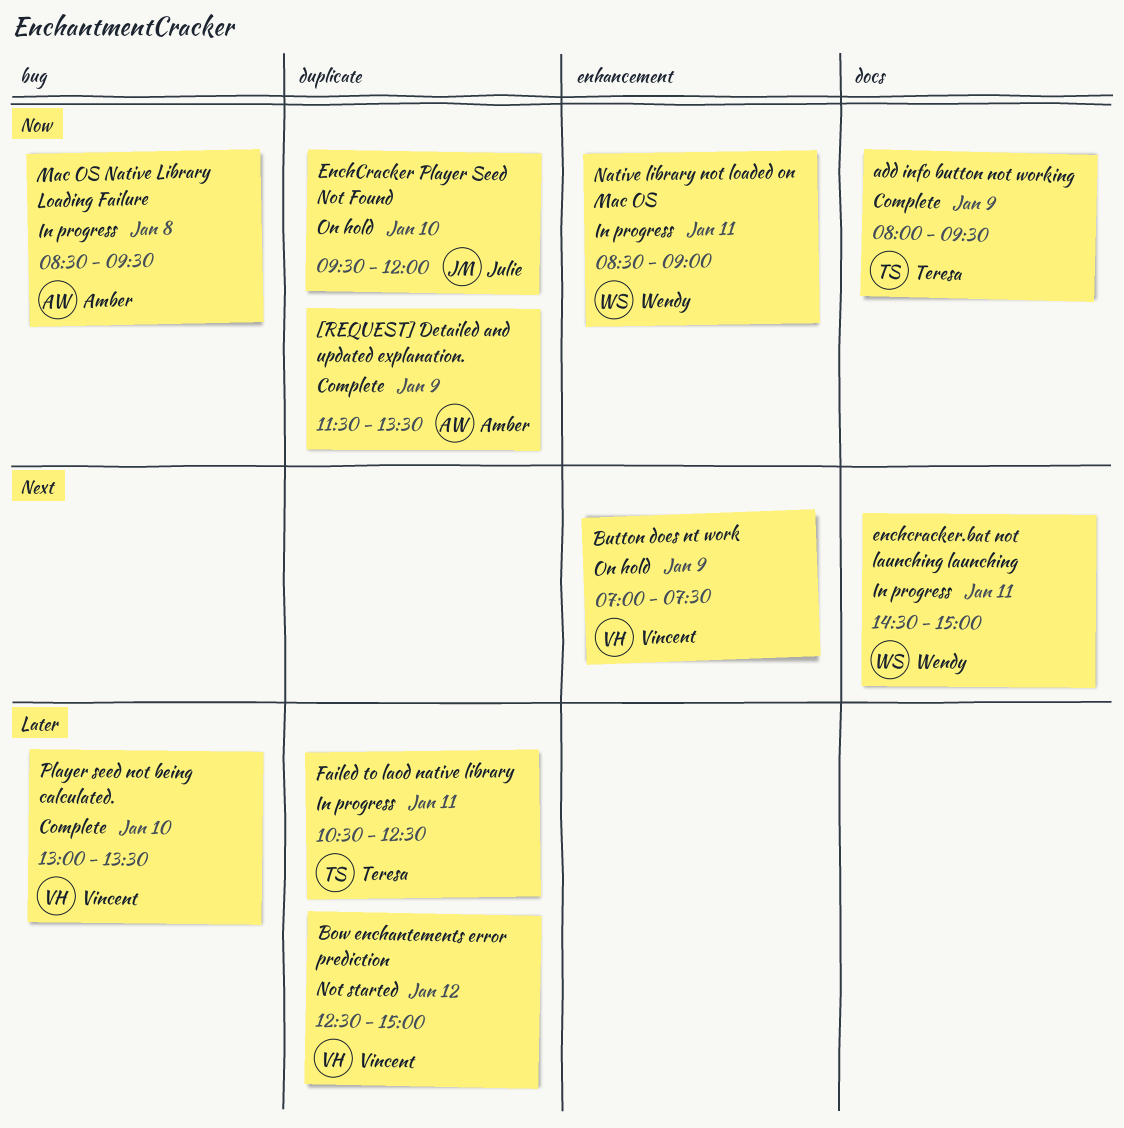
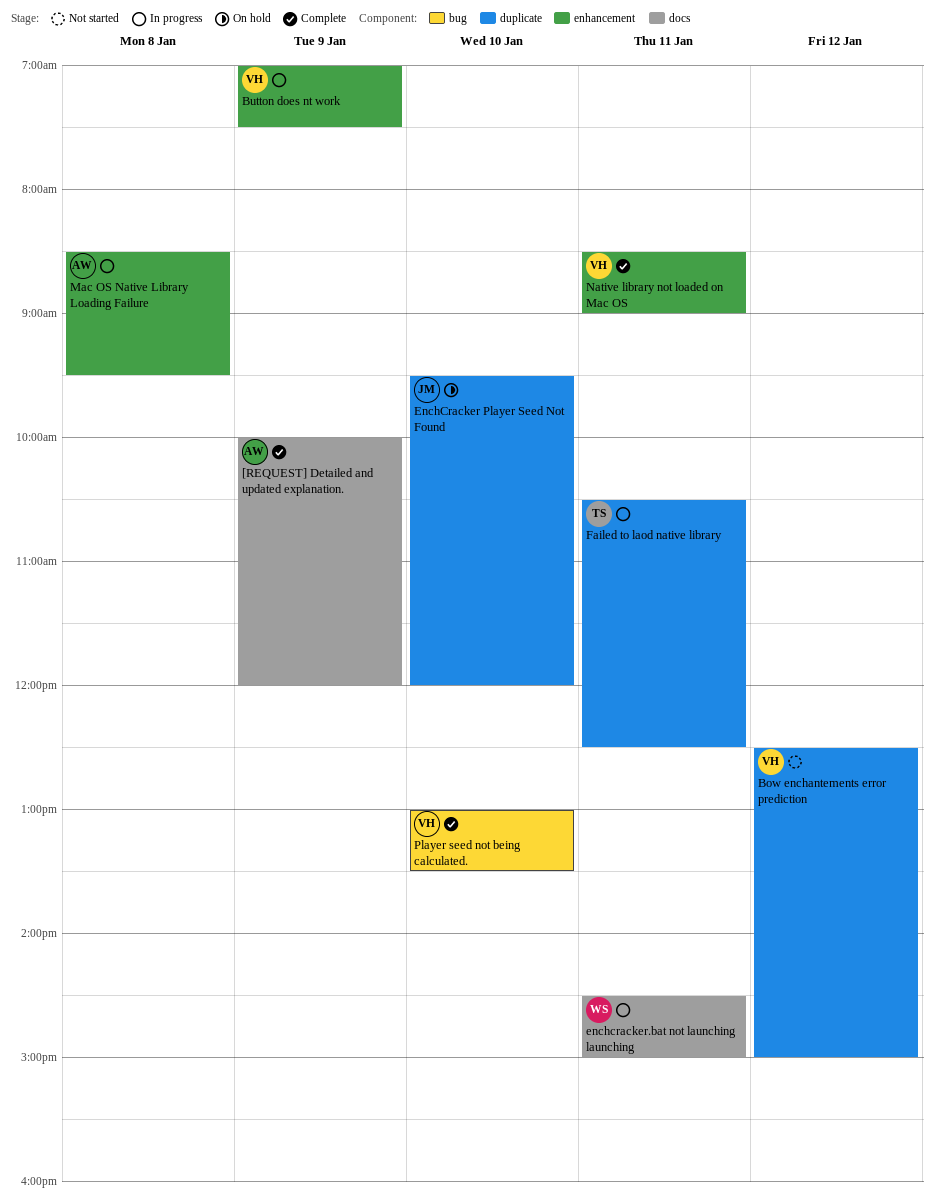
[REQUEST] Detailed and updated explanation., label: duplicate -> docs
[REQUEST] Detailed and updated explanation., begins: 11:30 -> 10:00
[REQUEST] Detailed and updated explanation., ends: 13:30 -> 12:00
add info button not working: present -> none
Button does nt work, status: On hold -> In progress
Mac OS Native Library Loading Failure, label: bug -> enhancement
Native library not loaded on Mac OS, status: In progress -> Complete
Native library not loaded on Mac OS, owner: Wendy -> Vincent

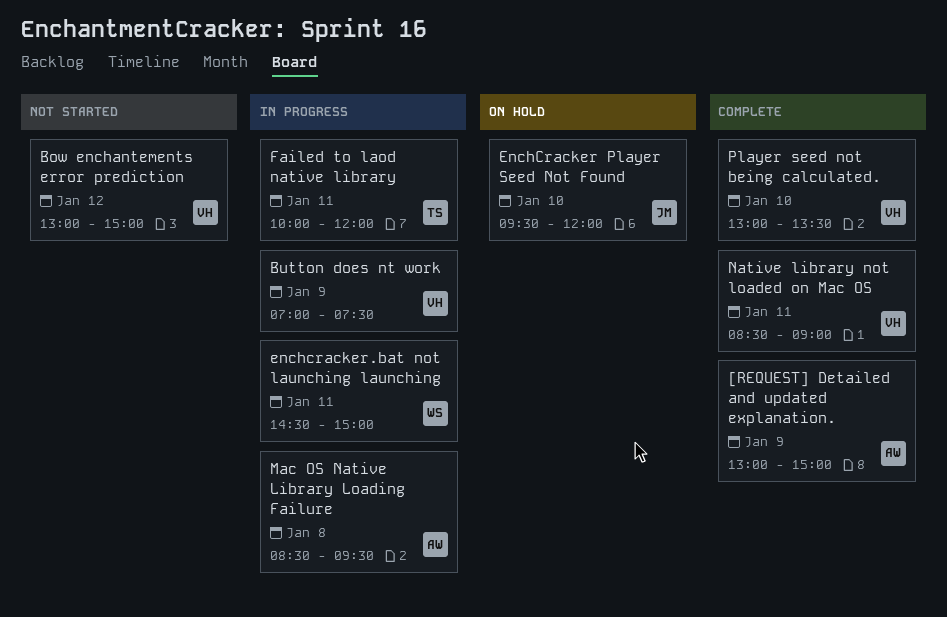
[REQUEST] Detailed and updated explanation., begins: 10:00 -> 13:00
[REQUEST] Detailed and updated explanation., ends: 12:00 -> 15:00
Bow enchantements error prediction, begins: 12:30 -> 13:00
Failed to laod native library, begins: 10:30 -> 10:00
Failed to laod native library, ends: 12:30 -> 12:00

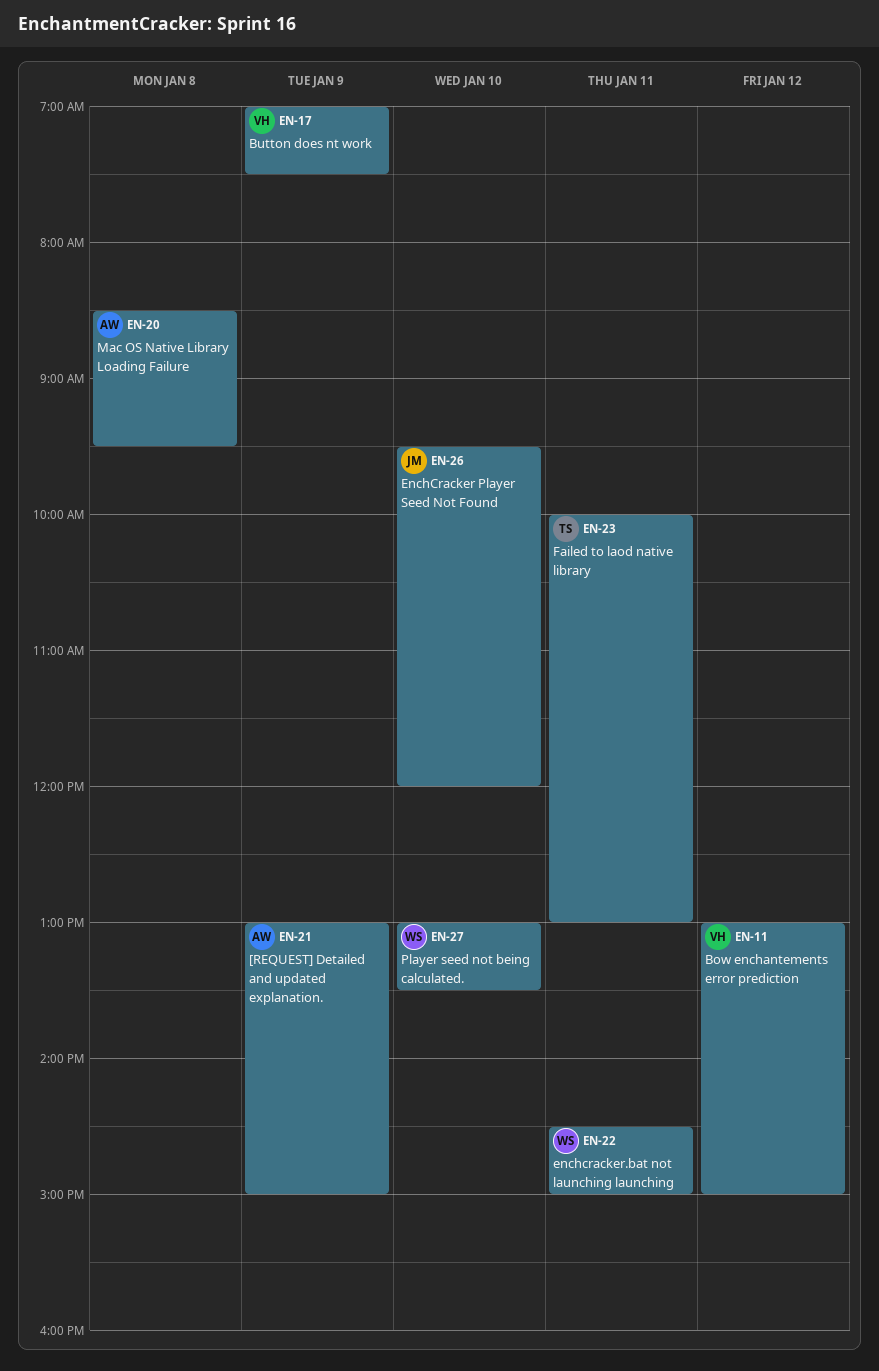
Failed to laod native library, ends: 12:00 -> 13:00
Native library not loaded on Mac OS: present -> none
Player seed not being calculated., owner: VH -> WS

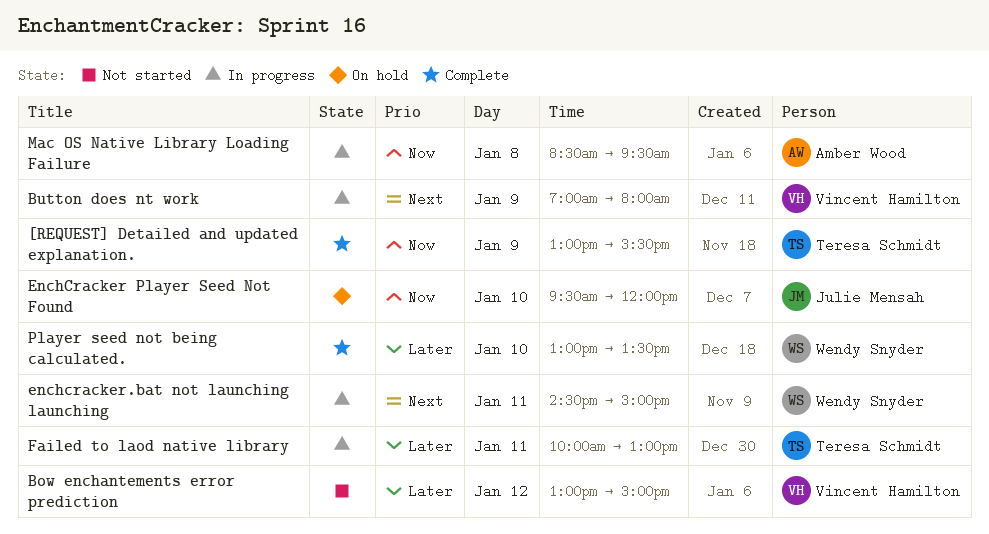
[REQUEST] Detailed and updated explanation., owner: Amber Wood -> Teresa Schmidt
[REQUEST] Detailed and updated explanation., ends: 15:00 -> 15:30
Button does nt work, ends: 07:30 -> 08:00

